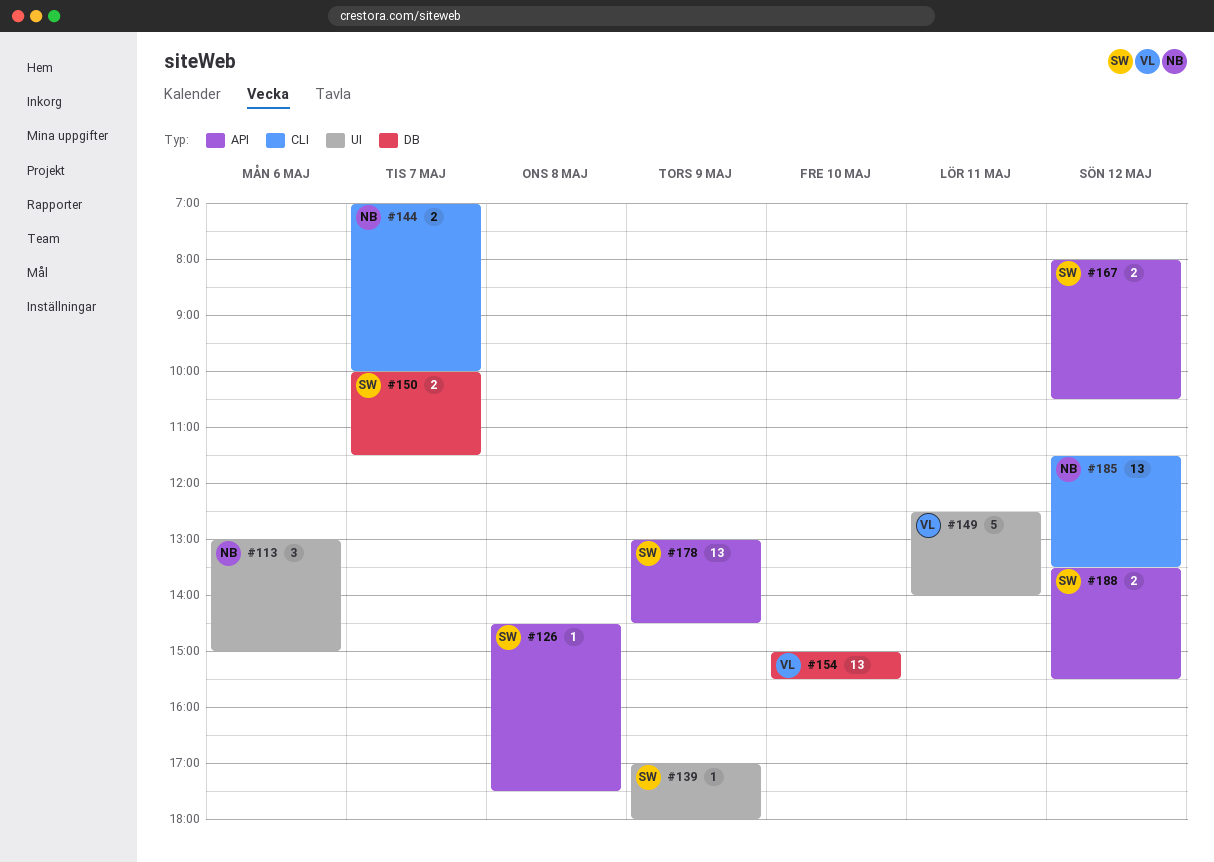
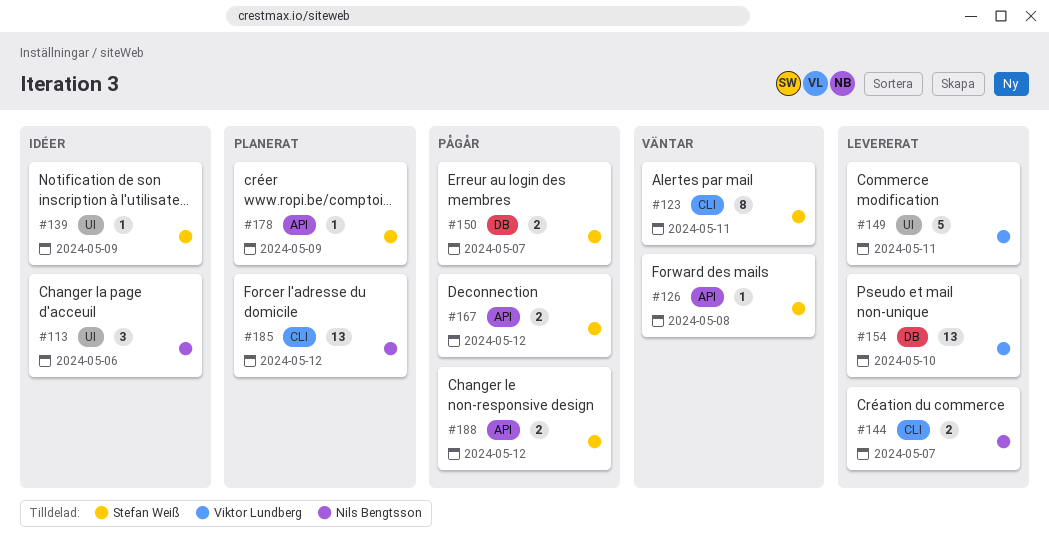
#123: none -> present
#178, estimate: 13 -> 1

